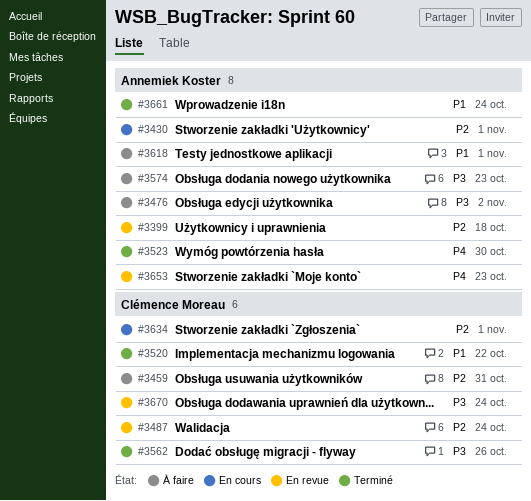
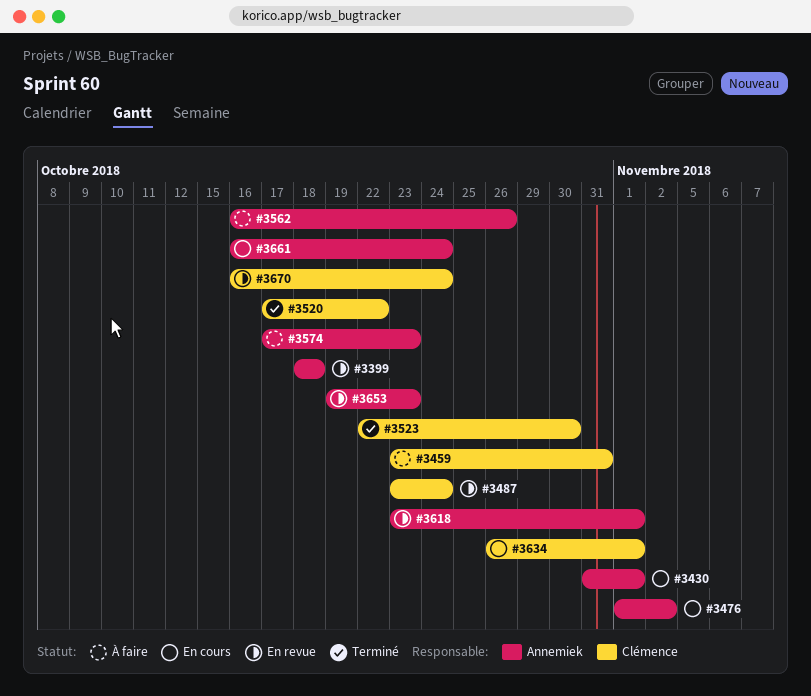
#3476, status: À faire -> En cours
#3523, owner: Annemiek Koster -> Clémence Moreau
#3562, status: Terminé -> À faire
#3562, owner: Clémence Moreau -> Annemiek Koster
#3618, status: À faire -> En revue
#3661, status: Terminé -> En cours

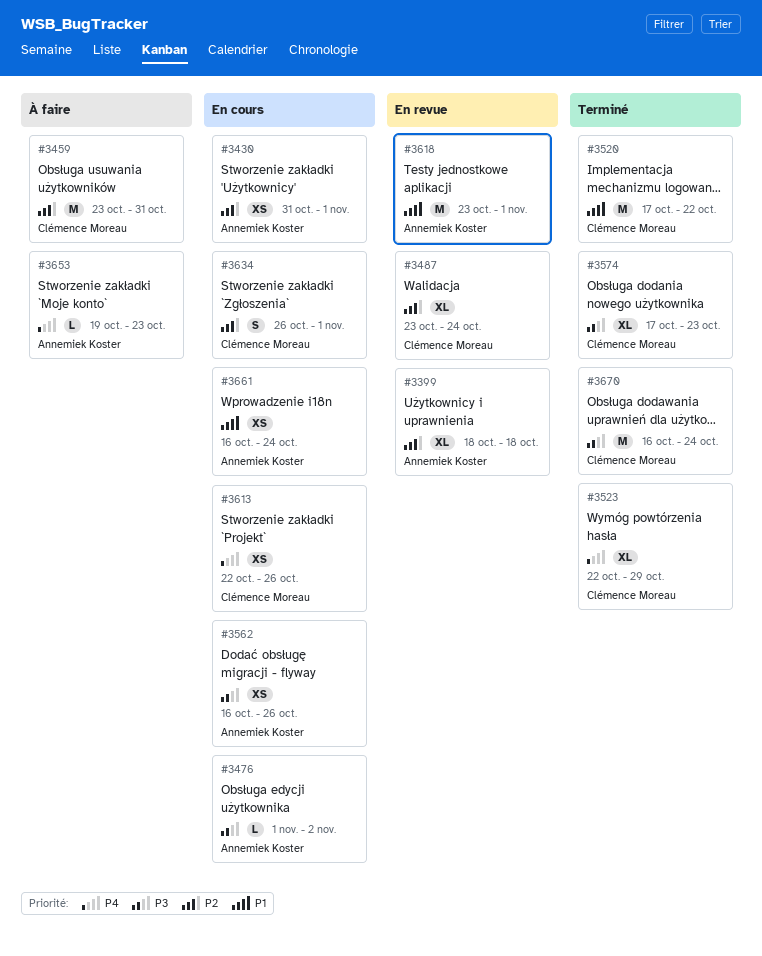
#3523, due: Oct 30 -> Oct 29
#3562, status: À faire -> En cours
#3574, status: À faire -> Terminé
#3574, owner: Annemiek Koster -> Clémence Moreau
#3613: none -> present
#3653, status: En revue -> À faire
#3670, status: En revue -> Terminé

